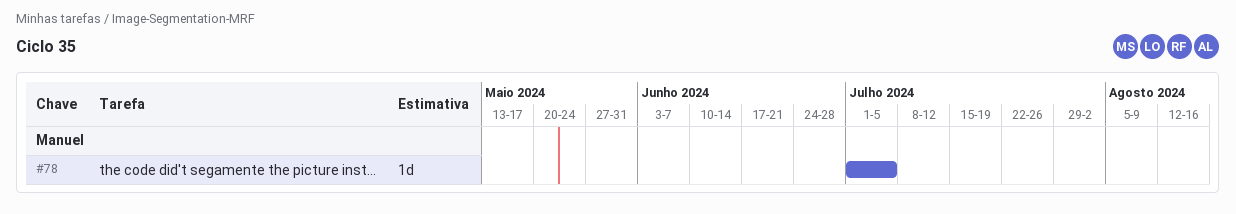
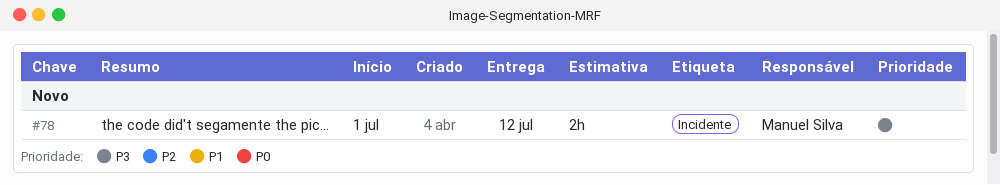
#78, estimate: 1d -> 2h
#78, due: Jul 5 -> Jul 12

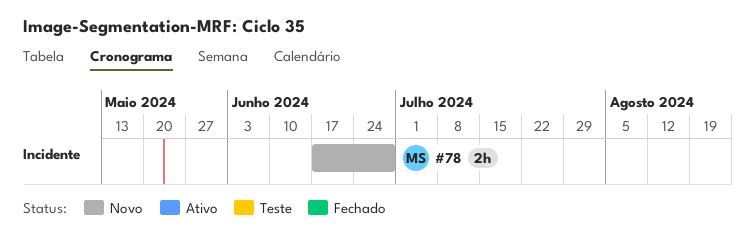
#78, start: Jul 1 -> Jun 17
#78, due: Jul 12 -> Jun 28

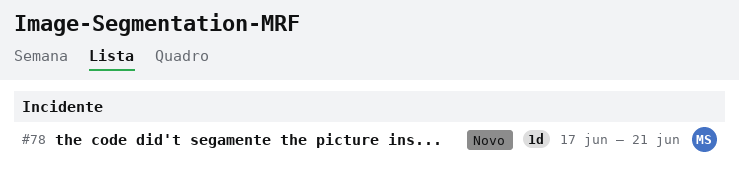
#78, estimate: 2h -> 1d
#78, due: Jun 28 -> Jun 21

